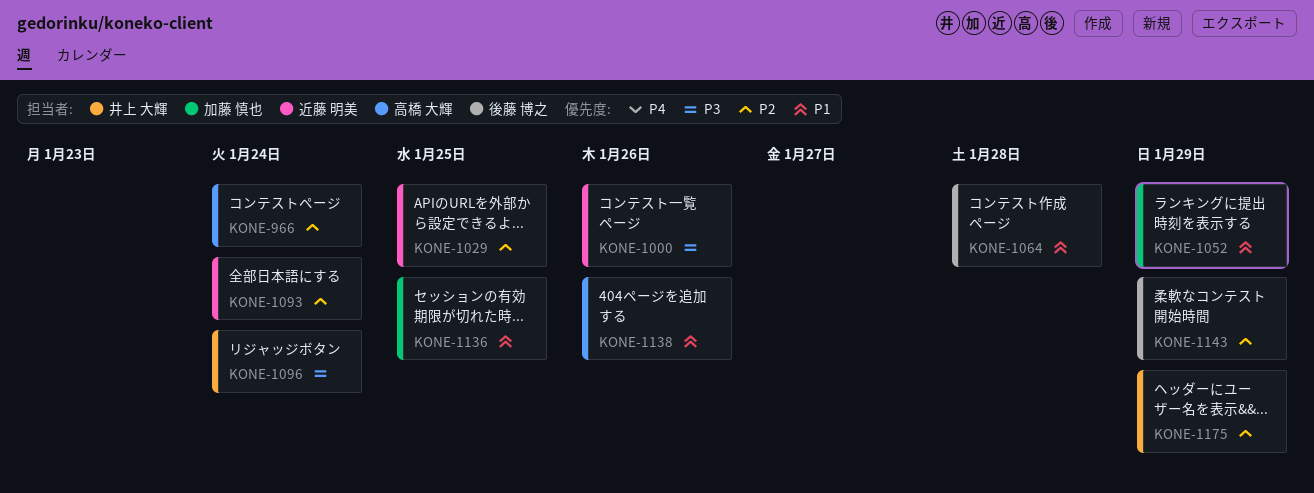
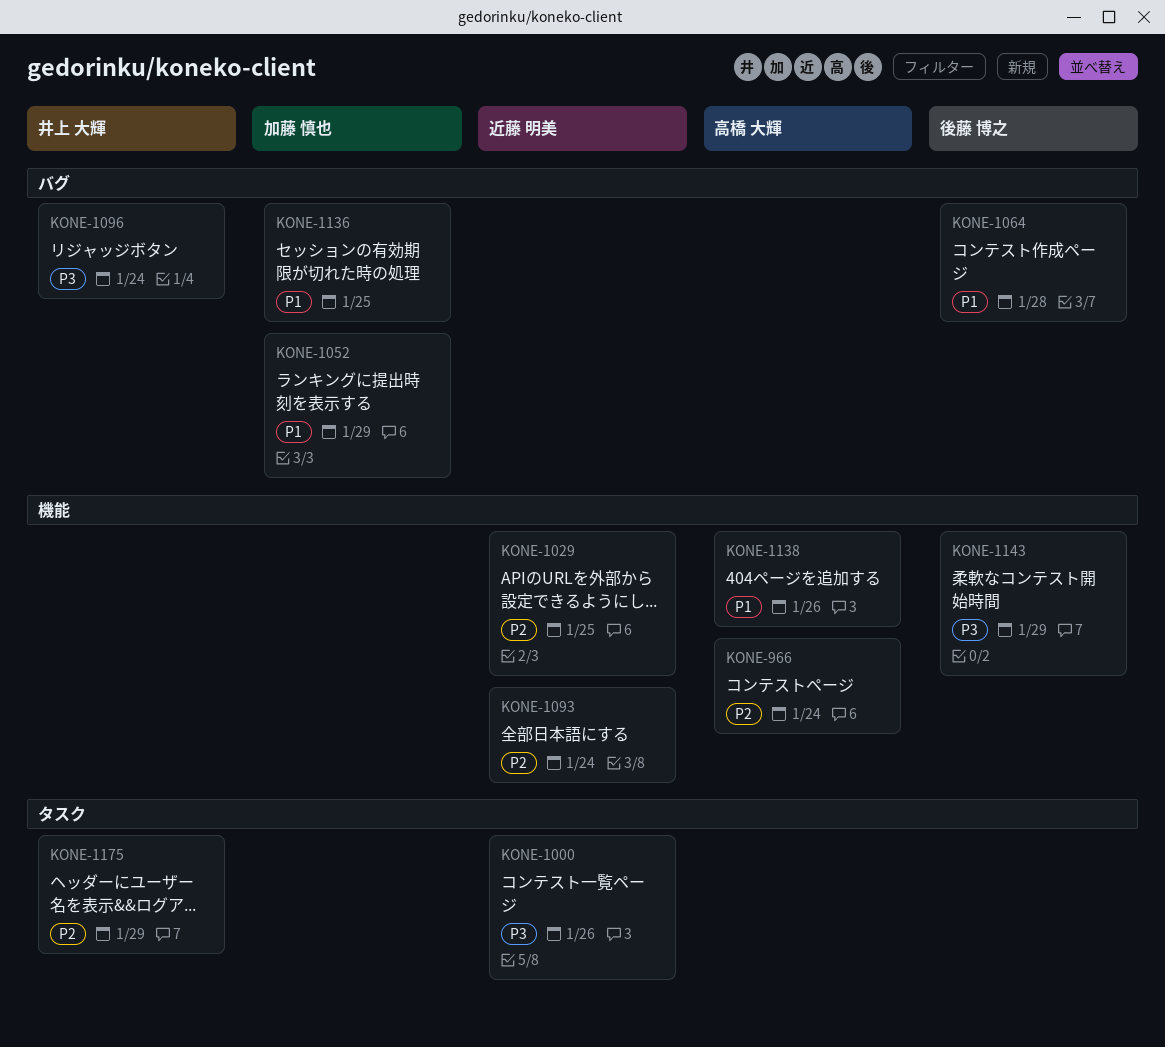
KONE-1143, priority: P2 -> P3

